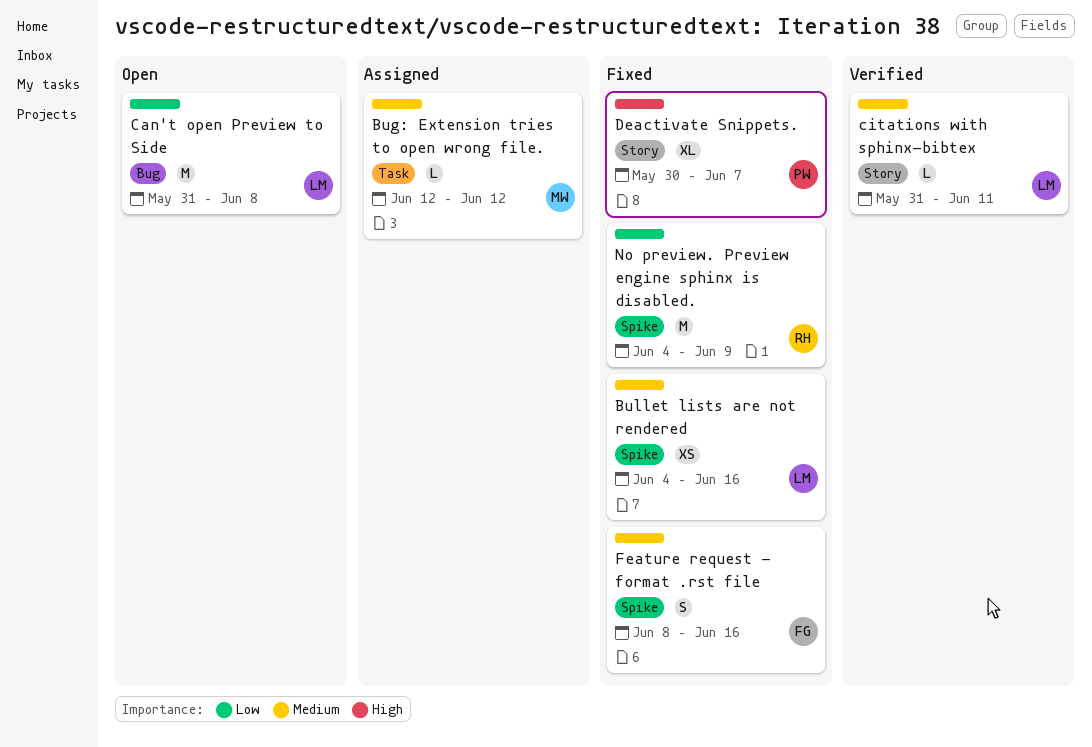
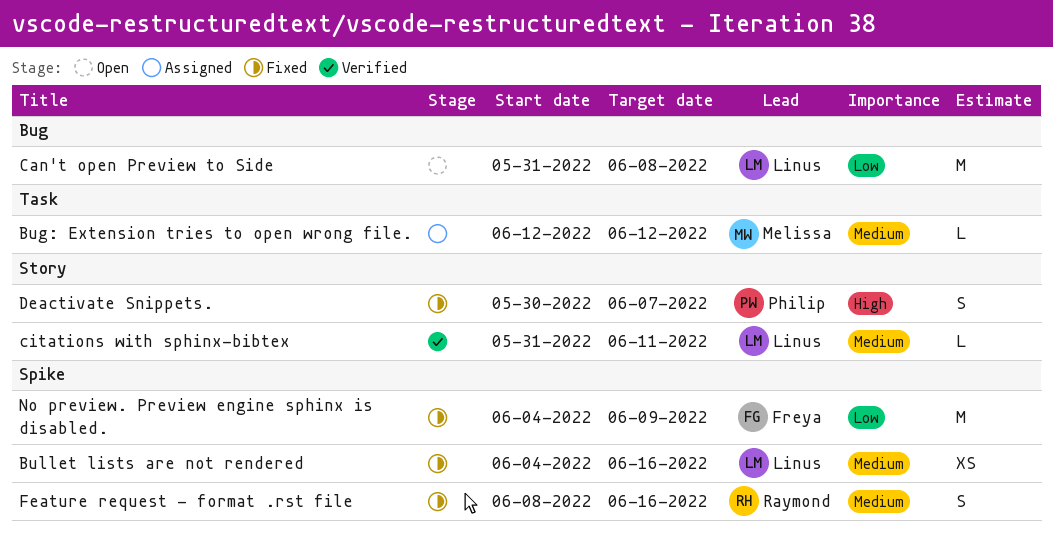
Deactivate Snippets., estimate: XL -> S
Feature request - format .rst file, owner: Freya -> Raymond
No preview. Preview engine sphinx is disabled., owner: Raymond -> Freya

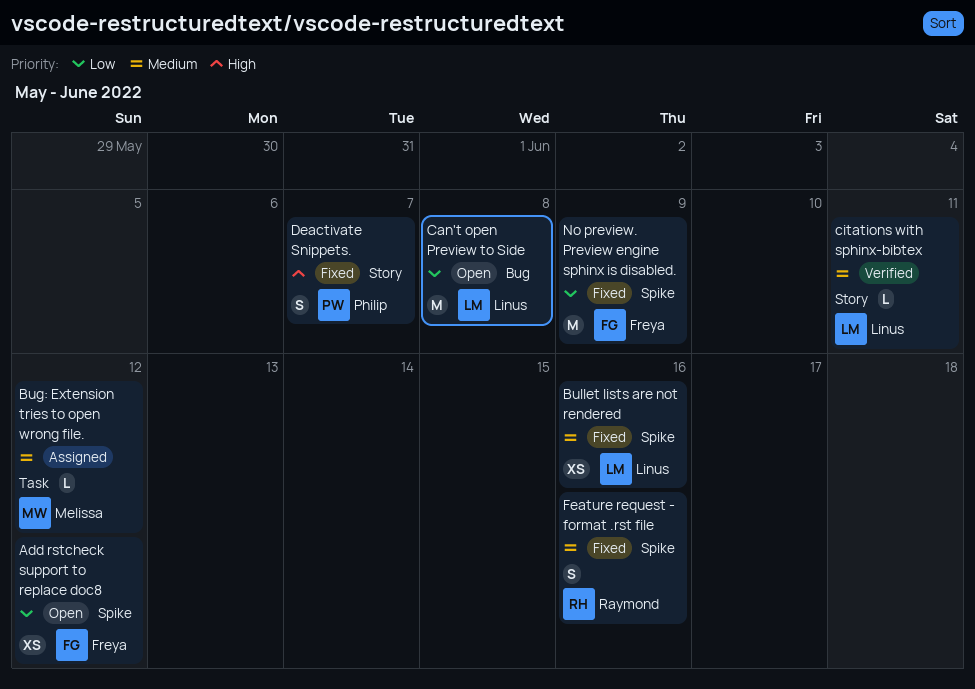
Add rstcheck support to replace doc8: none -> present

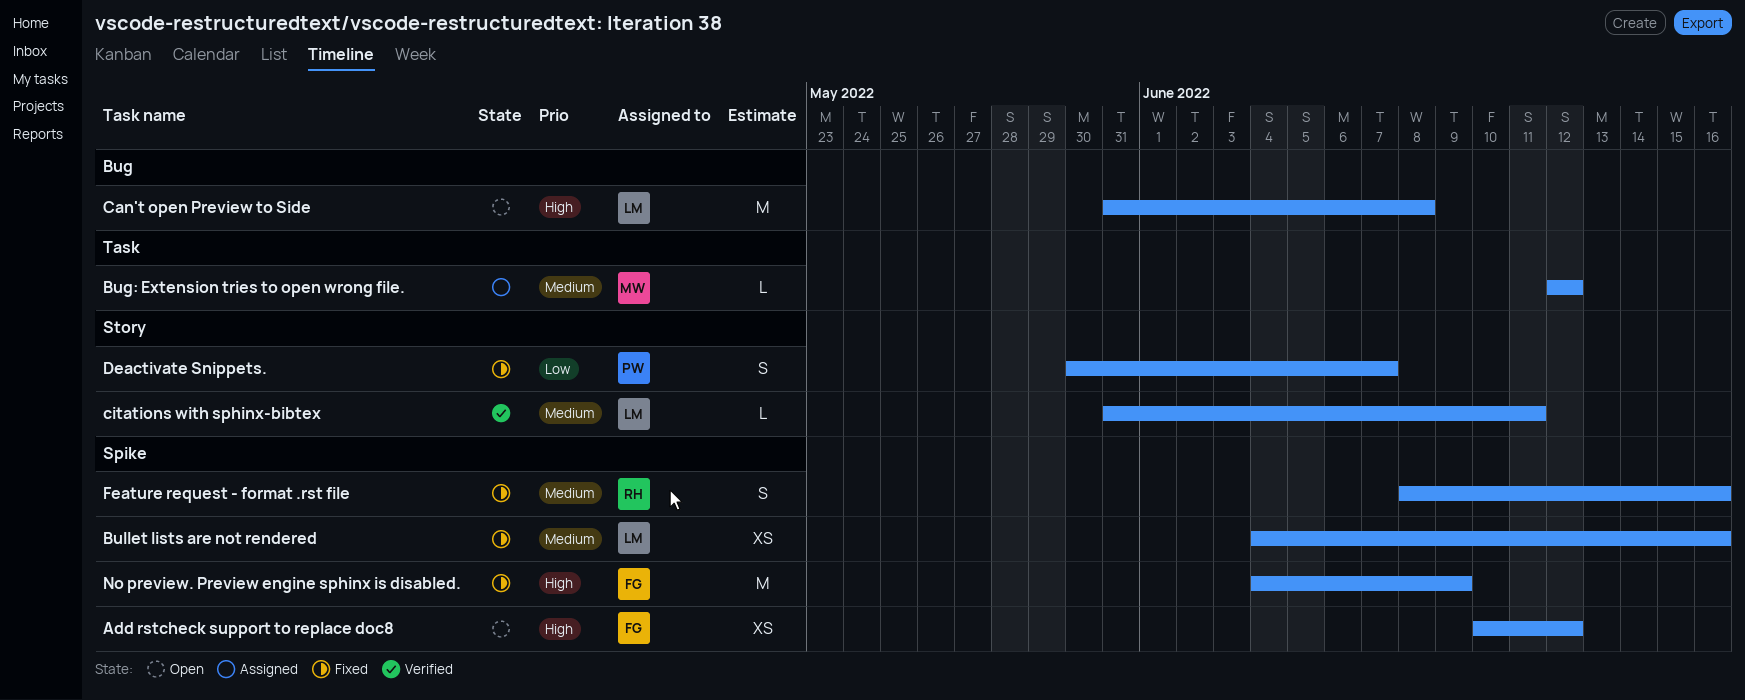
Add rstcheck support to replace doc8, priority: Low -> High
Can't open Preview to Side, priority: Low -> High
Deactivate Snippets., priority: High -> Low
No preview. Preview engine sphinx is disabled., priority: Low -> High

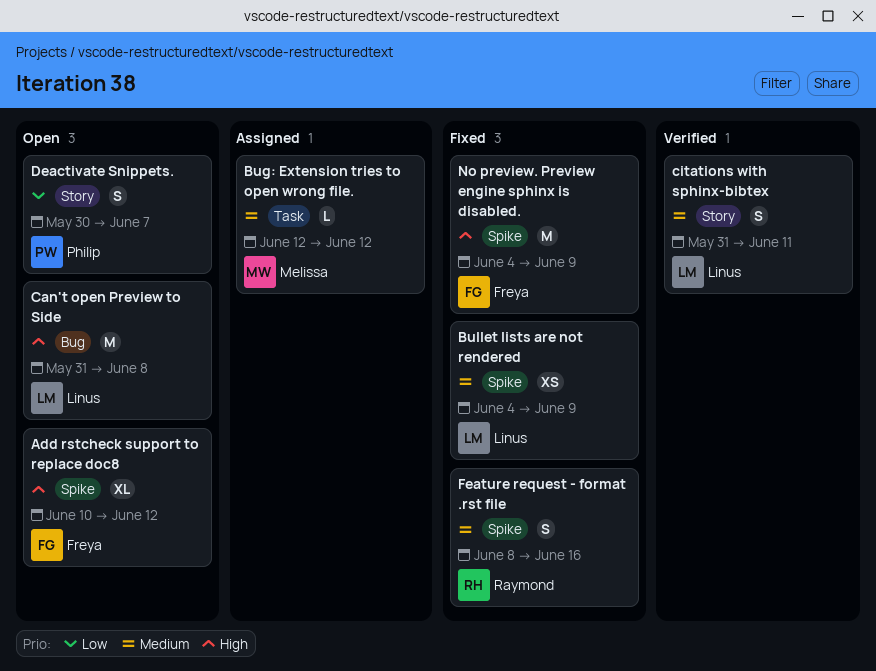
Add rstcheck support to replace doc8, estimate: XS -> XL
Bullet lists are not rendered, due: Jun 16 -> Jun 9
citations with sphinx-bibtex, estimate: L -> S
Deactivate Snippets., status: Fixed -> Open

